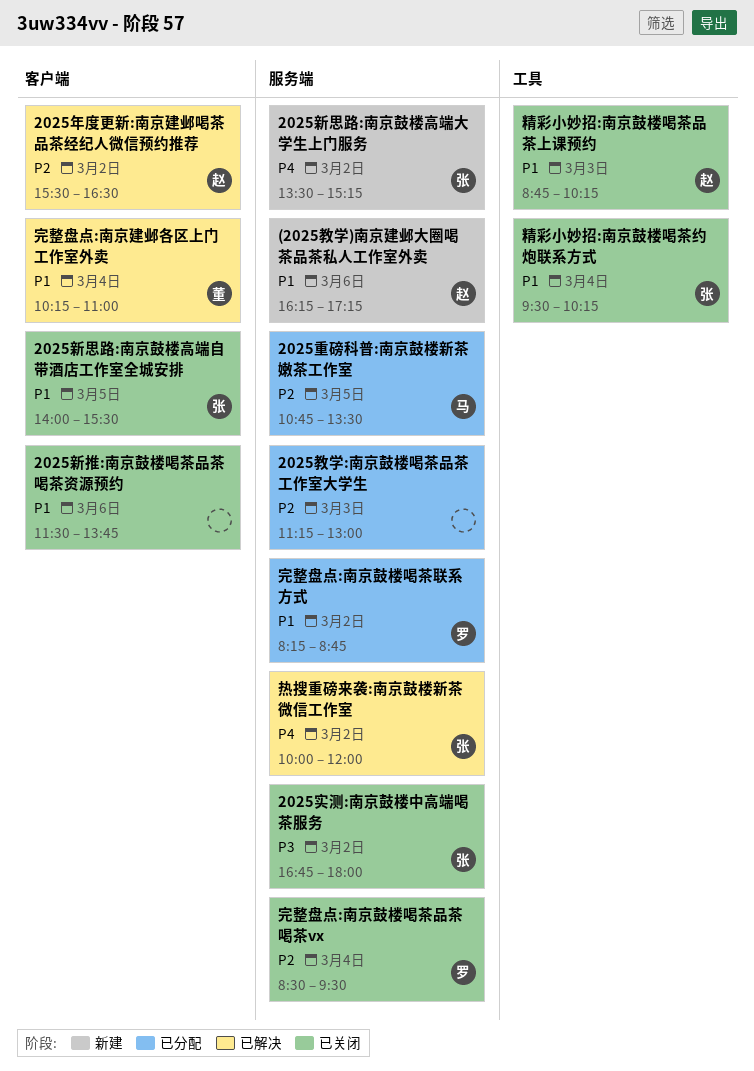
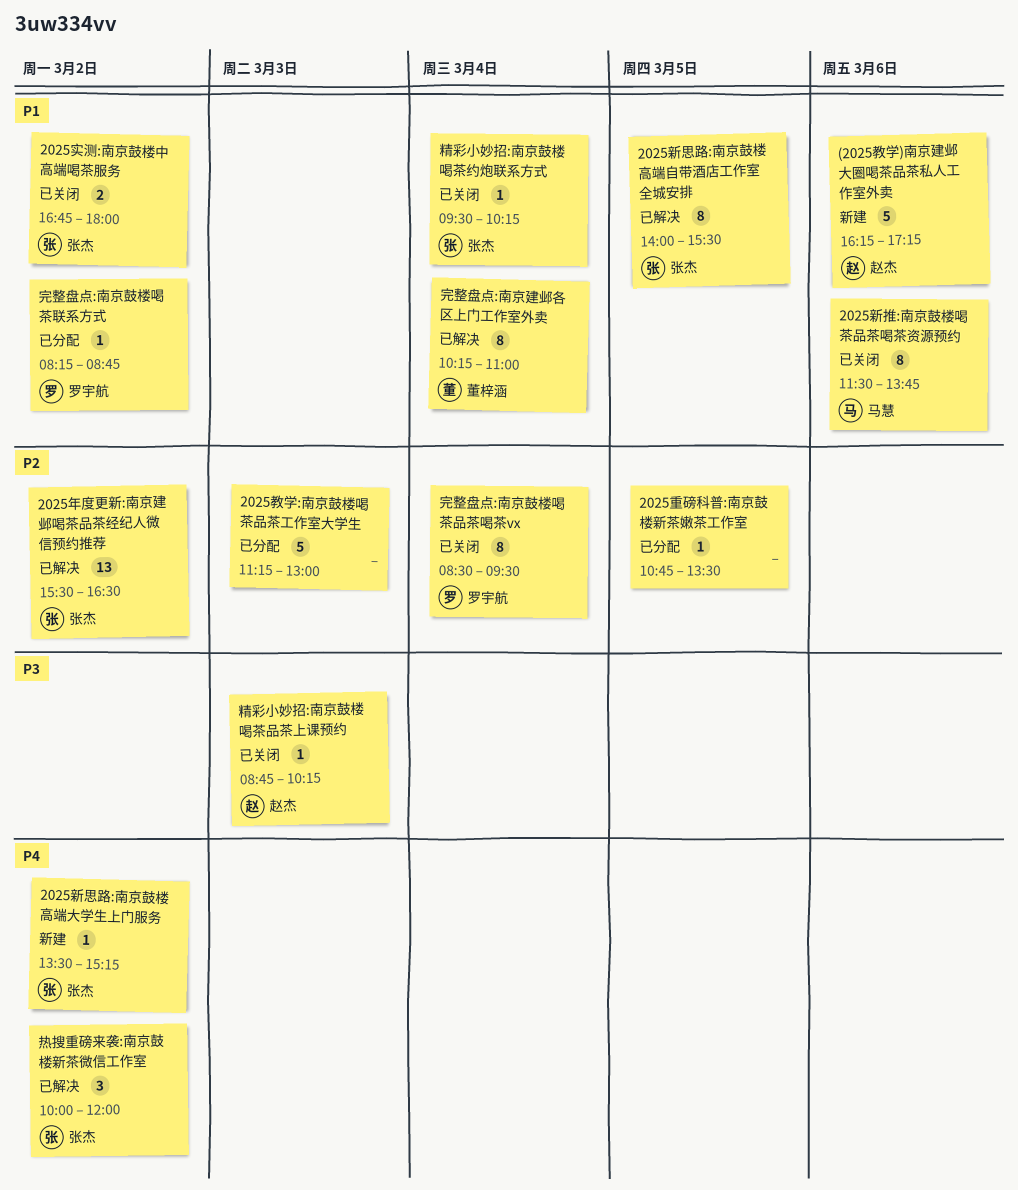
2025实测:南京鼓楼中高端喝茶服务, priority: P3 -> P1
2025年度更新:南京建邺喝茶品茶经纪人微信预约推荐, owner: 赵杰 -> 张杰
2025新思路:南京鼓楼高端自带酒店工作室全城安排, status: 已关闭 -> 已解决
2025新推:南京鼓楼喝茶品茶喝茶资源预约, owner: none -> 马慧
2025重磅科普:南京鼓楼新茶嫩茶工作室, owner: 马慧 -> none
精彩小妙招:南京鼓楼喝茶品茶上课预约, priority: P1 -> P3

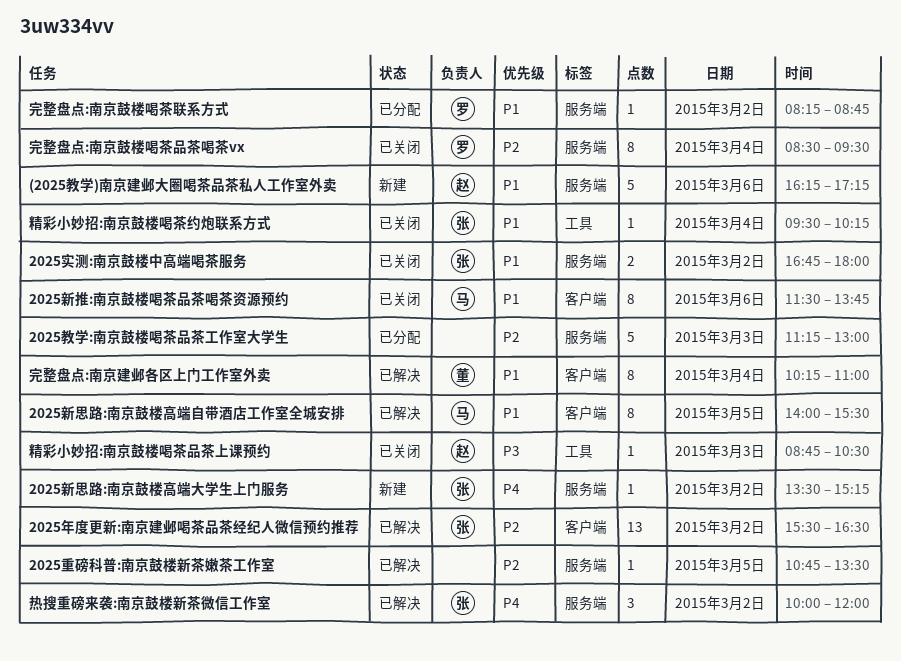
2025新思路:南京鼓楼高端自带酒店工作室全城安排, owner: 张杰 -> 马慧
2025重磅科普:南京鼓楼新茶嫩茶工作室, status: 已分配 -> 已解决
精彩小妙招:南京鼓楼喝茶品茶上课预约, ends: 10:15 -> 10:30

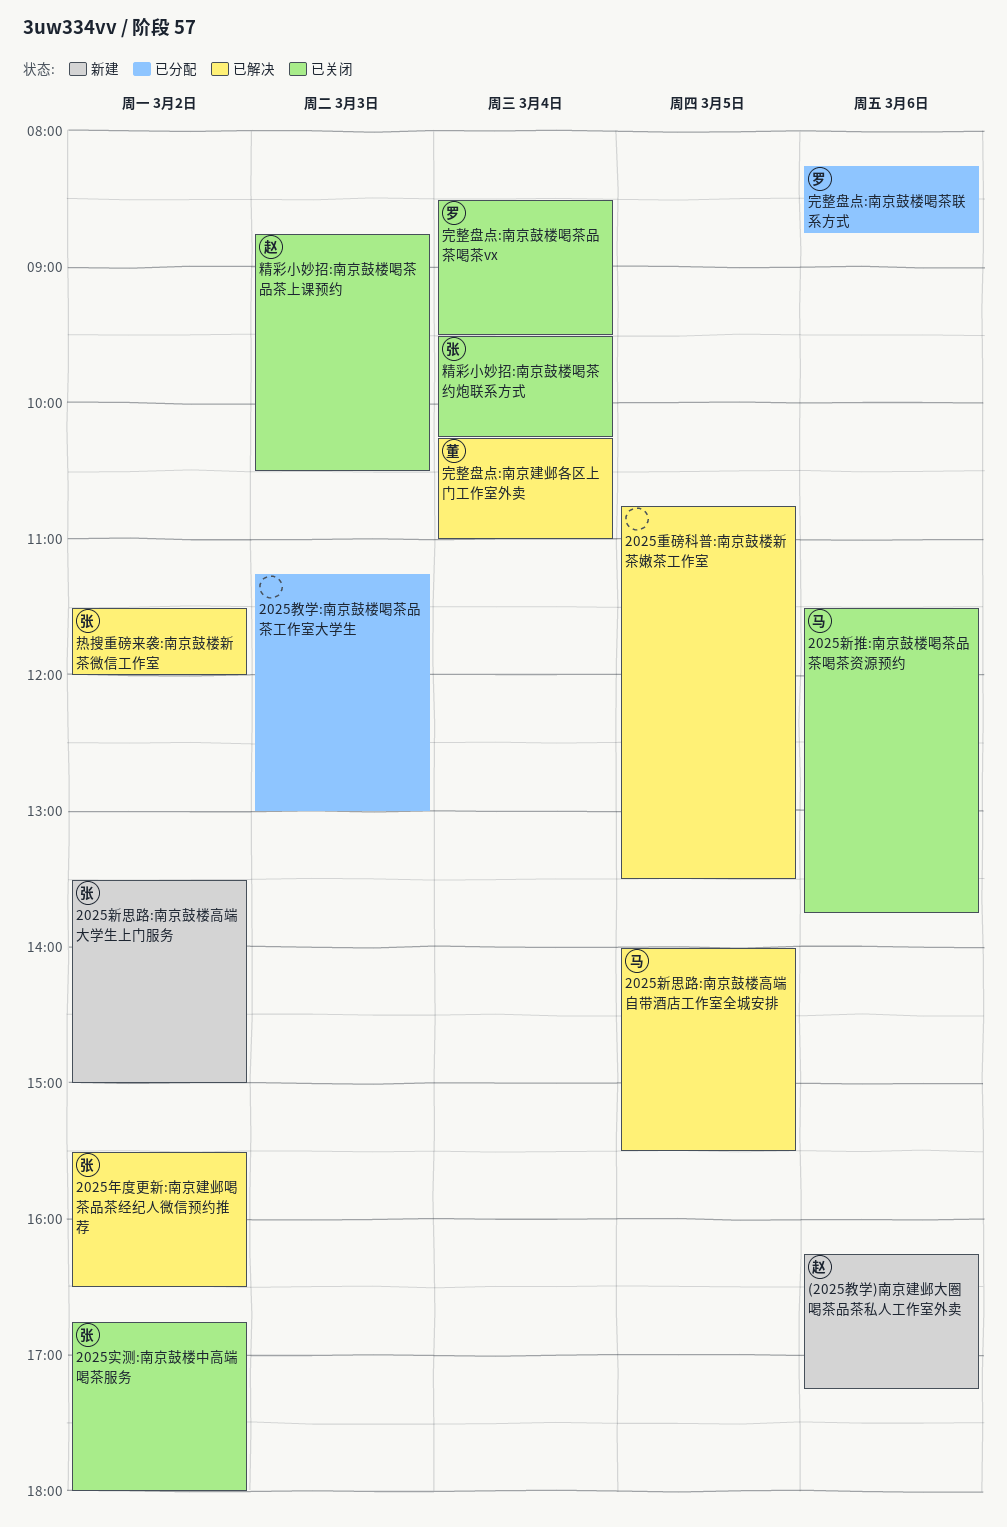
2025新思路:南京鼓楼高端大学生上门服务, ends: 15:15 -> 15:00
完整盘点:南京鼓楼喝茶联系方式, day: Mar 2 -> Mar 6
热搜重磅来袭:南京鼓楼新茶微信工作室, begins: 10:00 -> 11:30

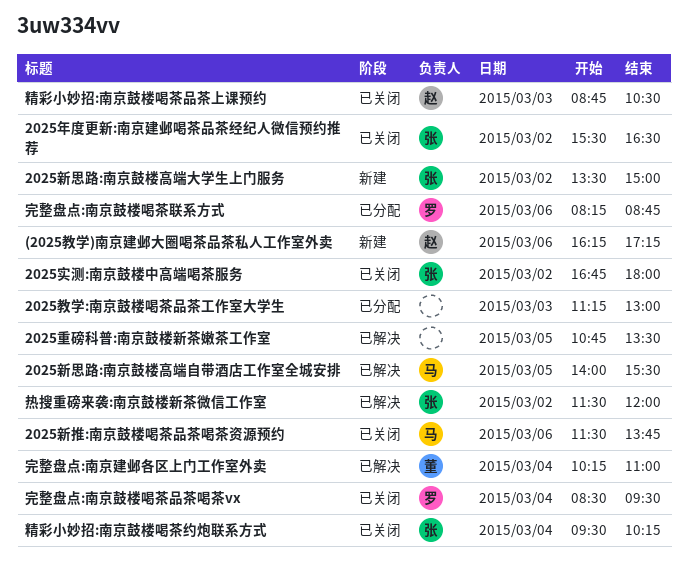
2025年度更新:南京建邺喝茶品茶经纪人微信预约推荐, status: 已解决 -> 已关闭

